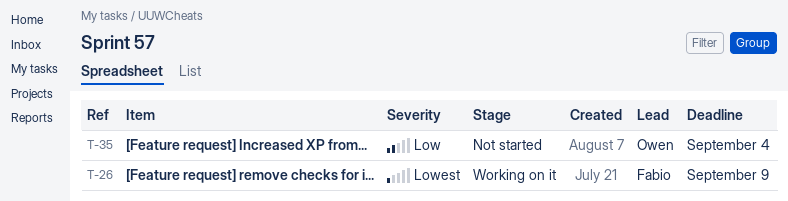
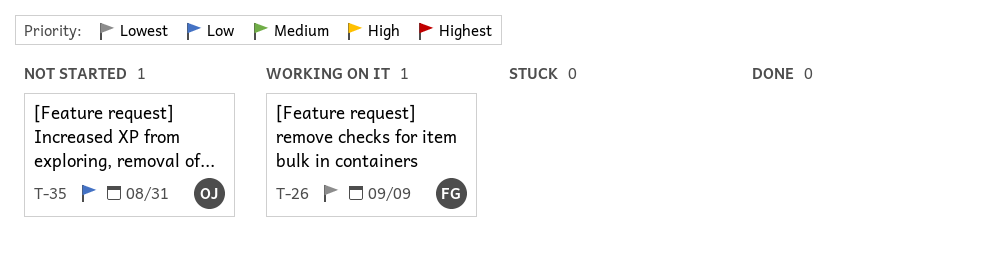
T-35, due: Sep 4 -> Aug 31

